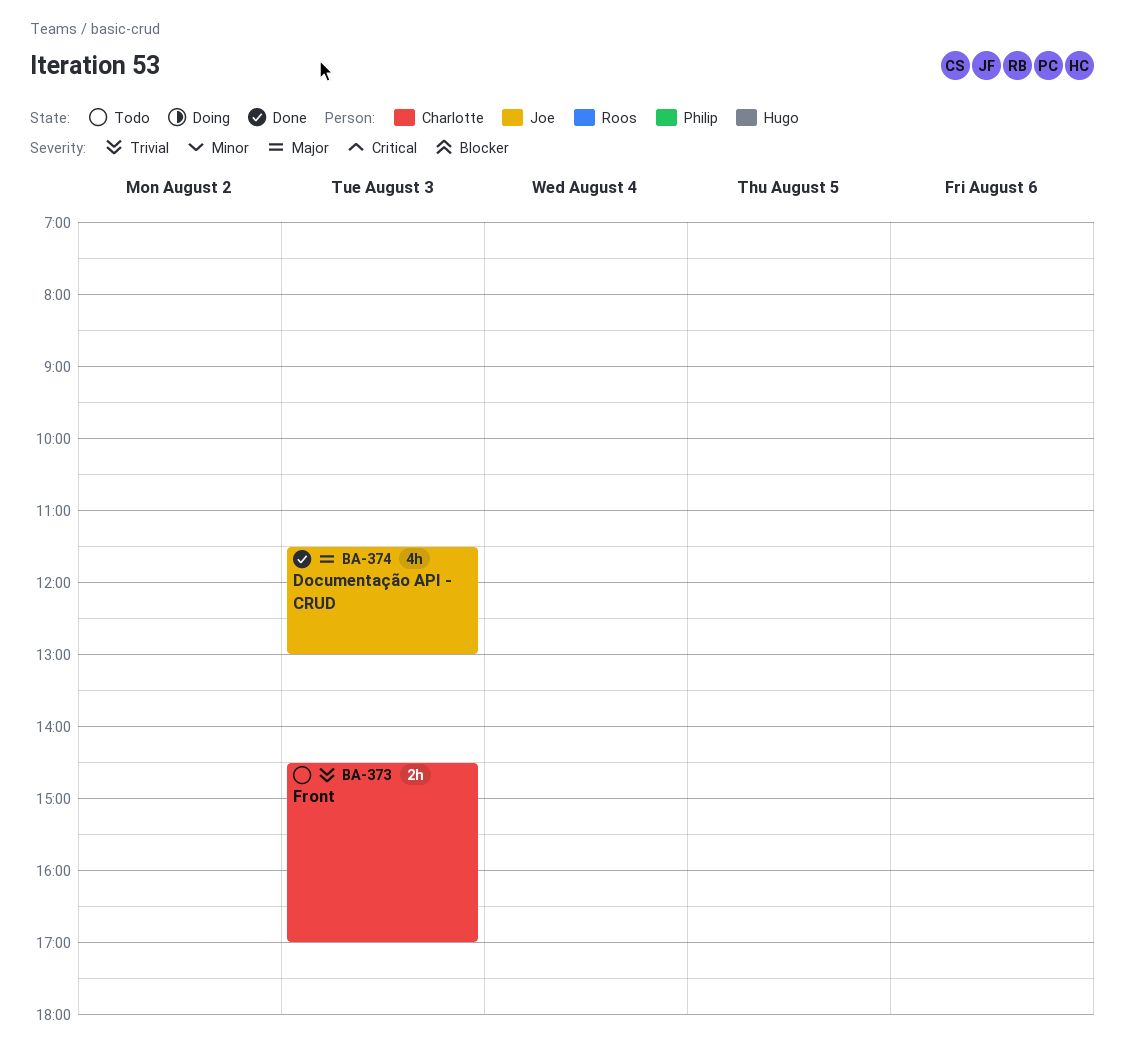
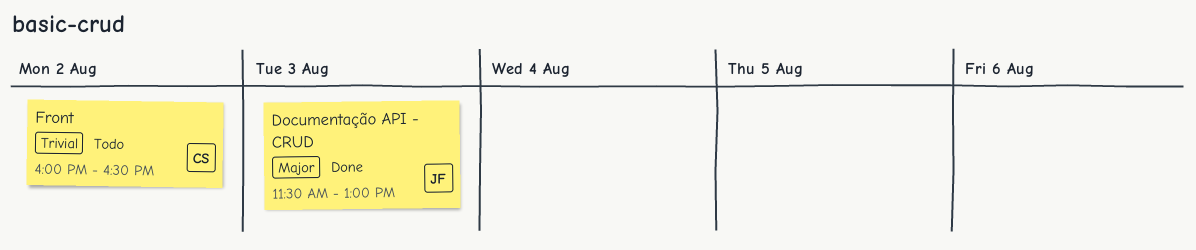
Front, day: Aug 3 -> Aug 2
Front, begins: 14:30 -> 16:00
Front, ends: 17:00 -> 16:30

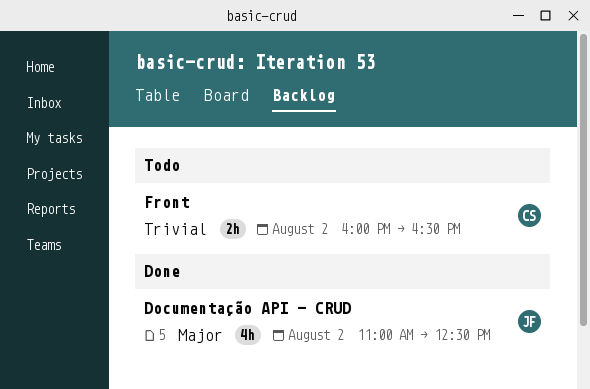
Documentação API - CRUD, day: Aug 3 -> Aug 2
Documentação API - CRUD, begins: 11:30 -> 11:00
Documentação API - CRUD, ends: 13:00 -> 12:30

